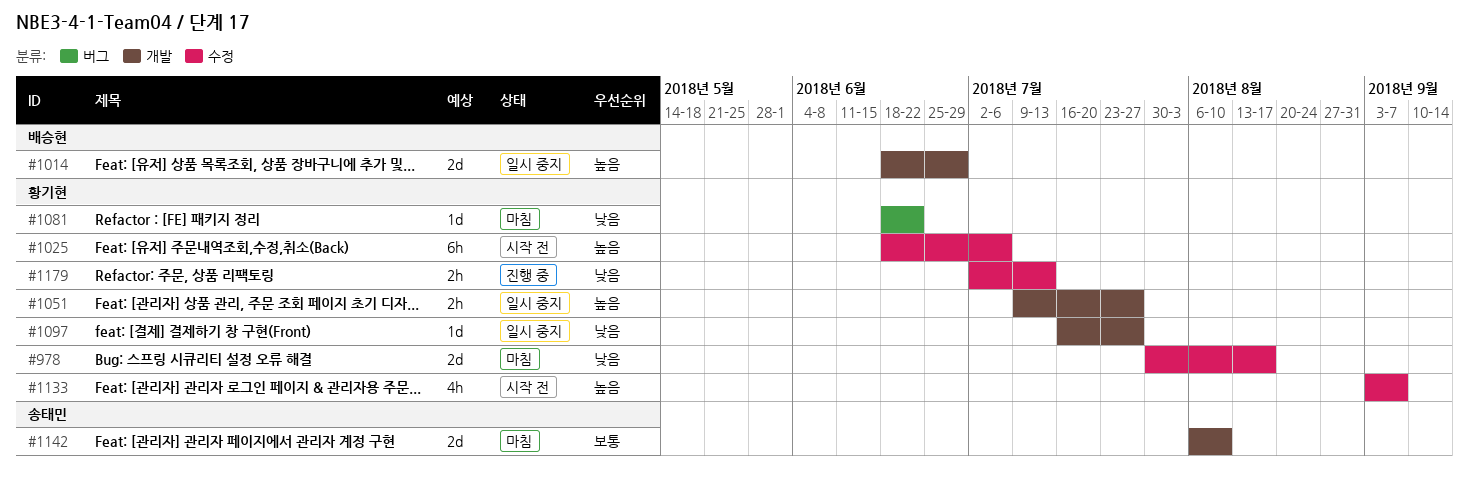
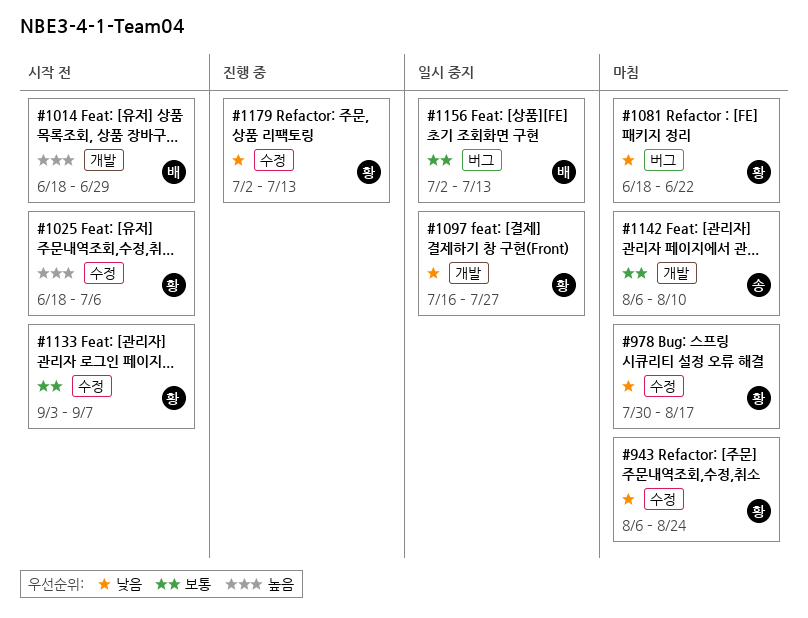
#943: none -> present
#1014, status: 일시 중지 -> 시작 전
#1051: present -> none
#1133, priority: 높음 -> 보통
#1156: none -> present

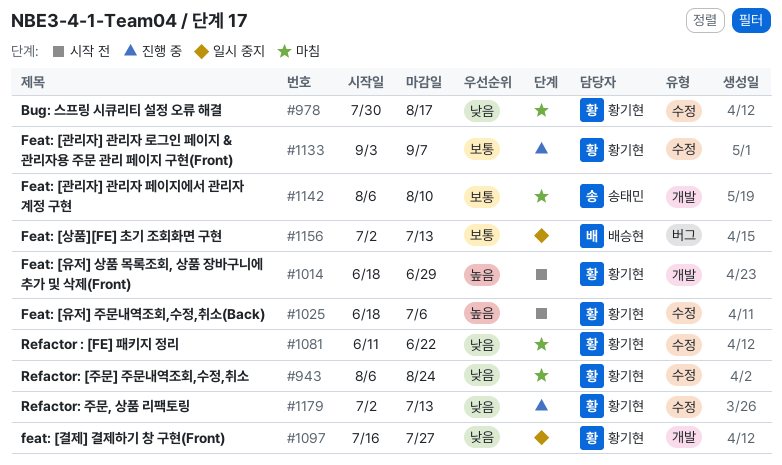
#1014, owner: 배승현 -> 황기현
#1081, label: 버그 -> 수정
#1081, start: Jun 18 -> Jun 11
#1133, status: 시작 전 -> 진행 중

